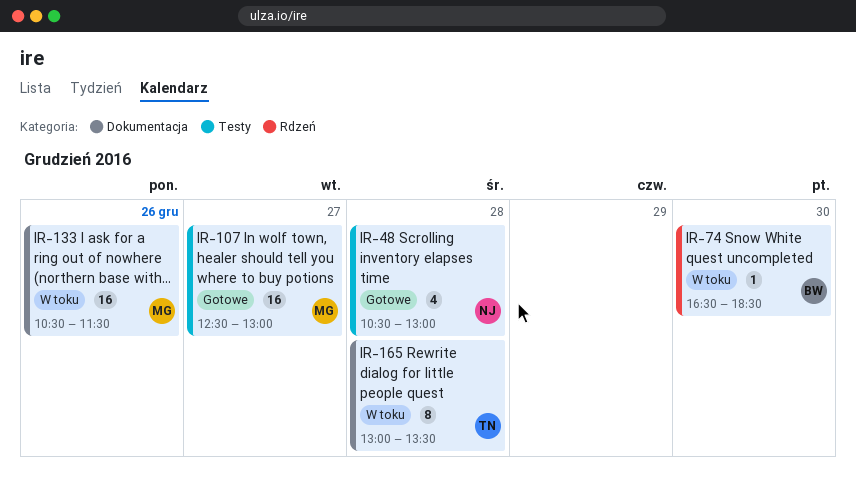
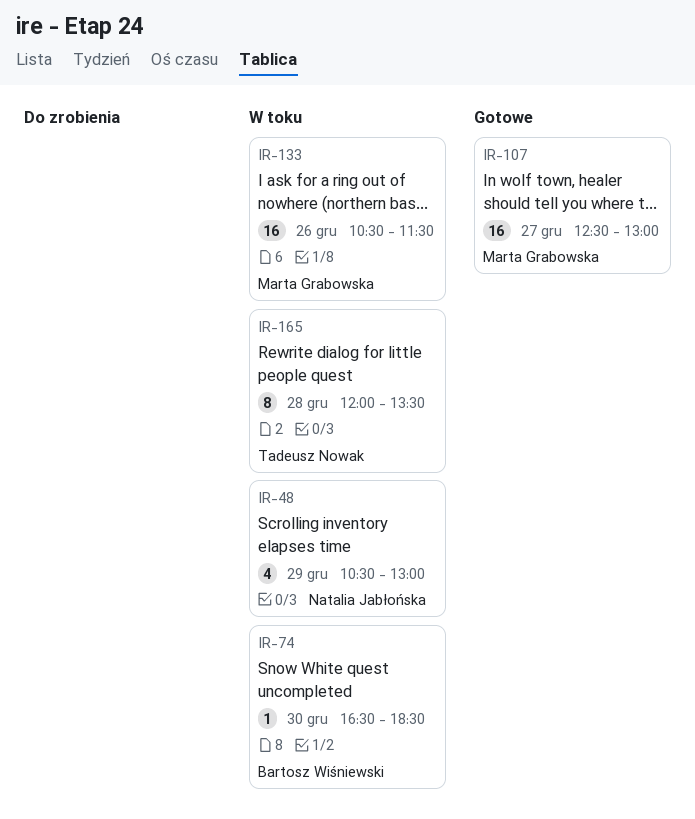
IR-48, status: Gotowe -> W toku
IR-48, day: Dec 28 -> Dec 29
IR-165, begins: 13:00 -> 12:00

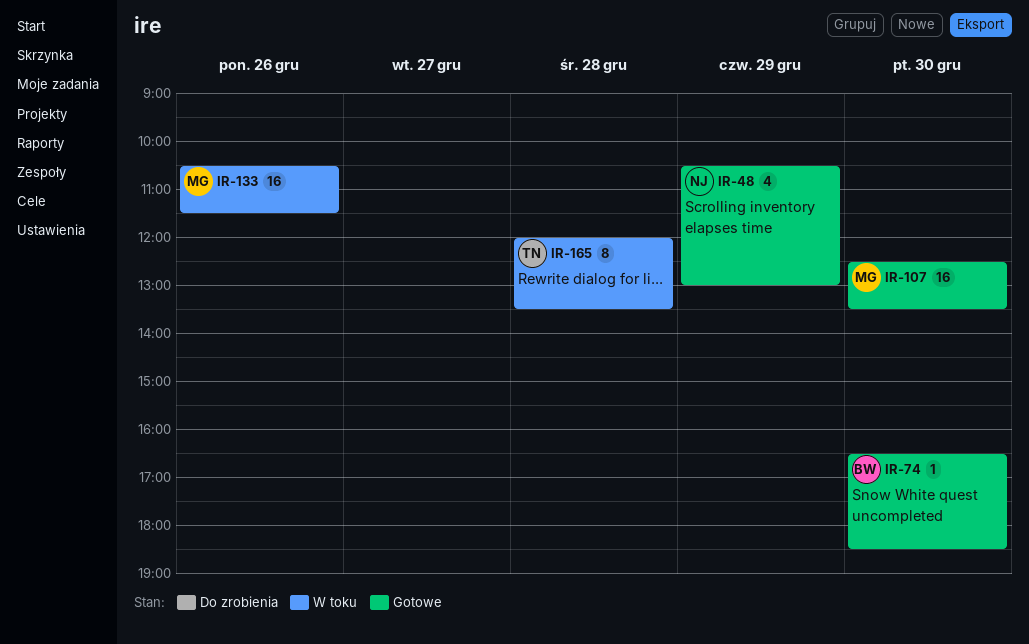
IR-48, status: W toku -> Gotowe
IR-74, status: W toku -> Gotowe
IR-107, day: Dec 27 -> Dec 30
IR-107, ends: 13:00 -> 13:30

